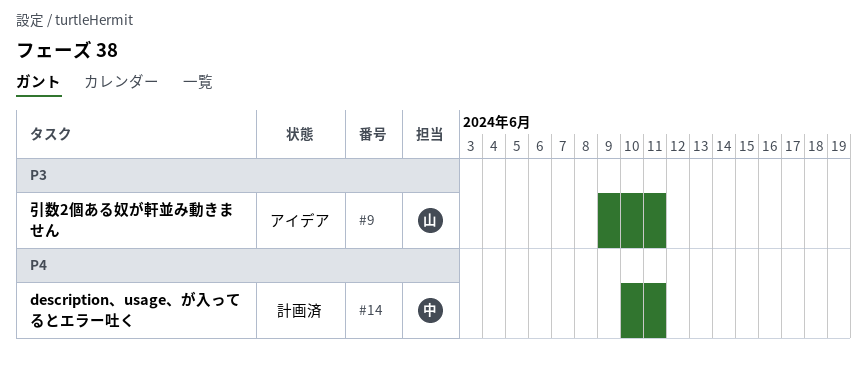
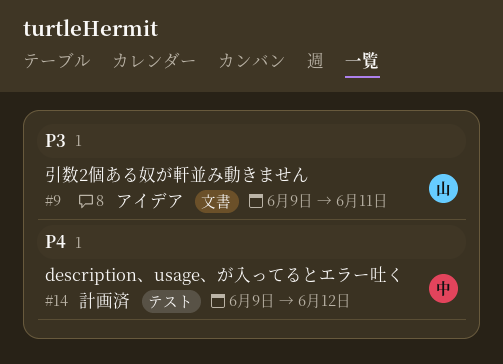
#14, start: Jun 10 -> Jun 9
#14, due: Jun 11 -> Jun 12

